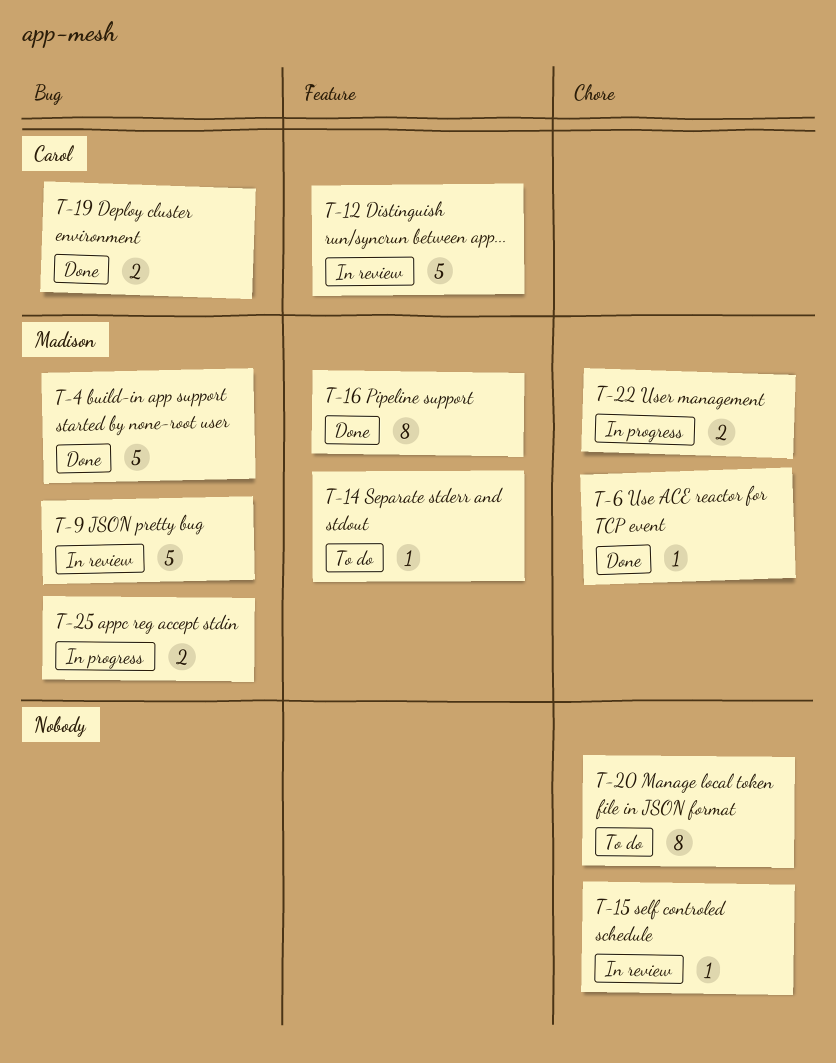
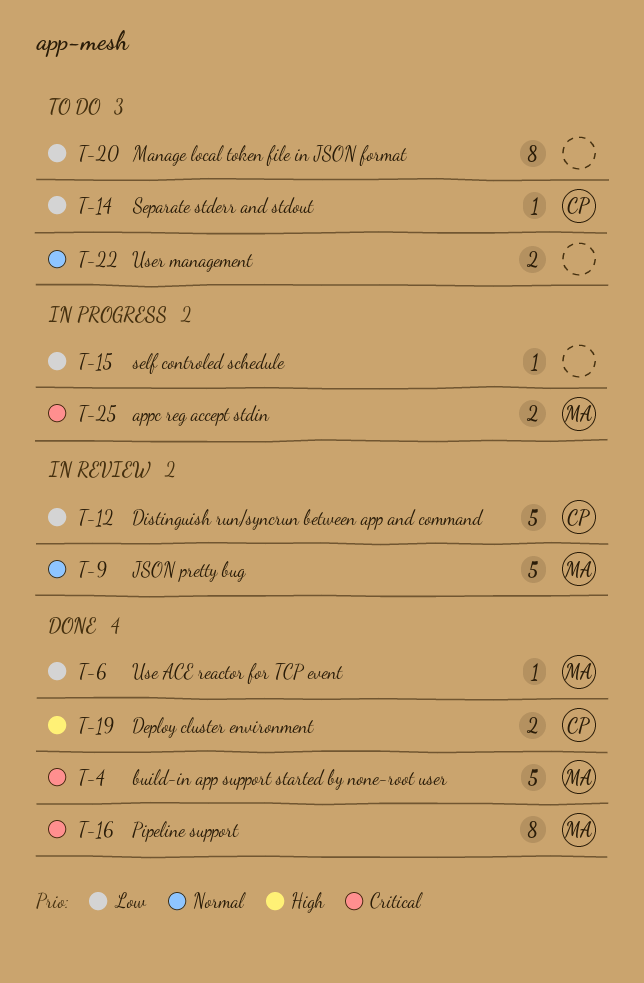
T-14, owner: Madison -> Carol
T-15, status: In review -> In progress
T-22, status: In progress -> To do
T-22, owner: Madison -> none

